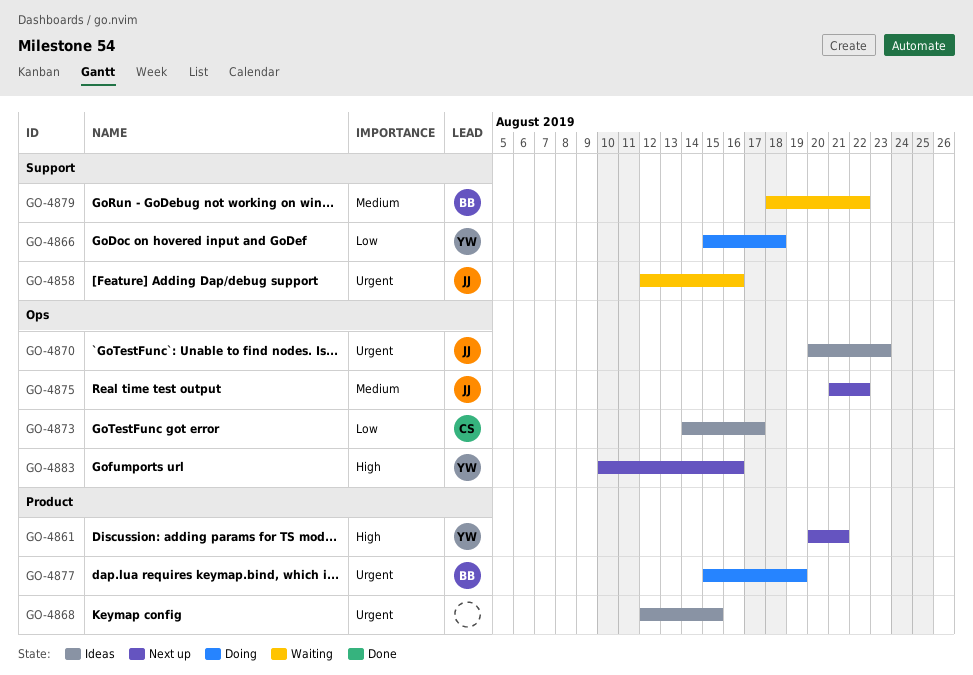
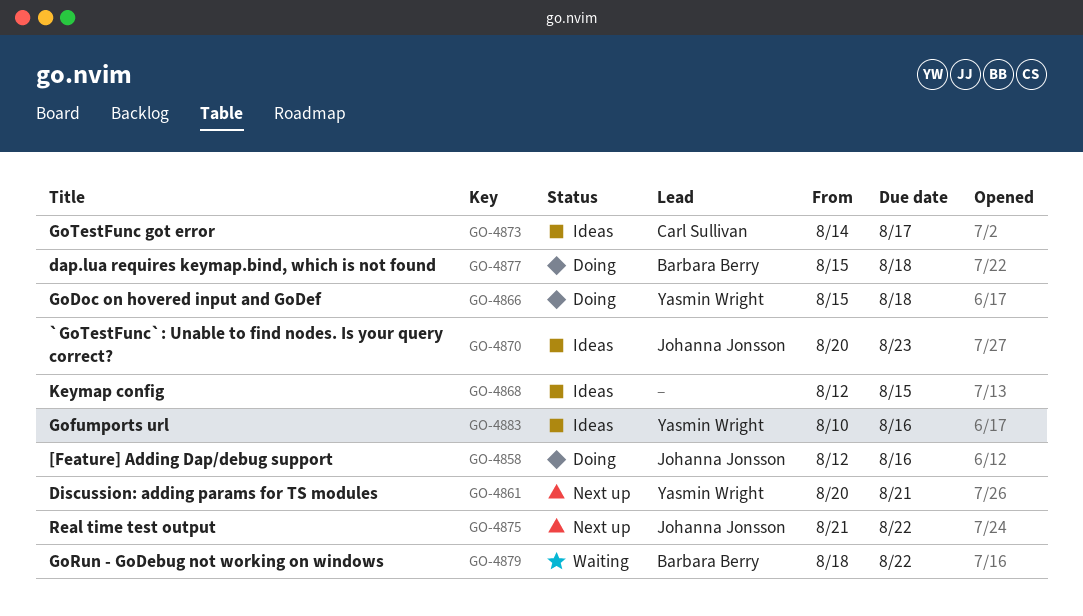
GO-4858, status: Waiting -> Doing
GO-4877, due: Aug 19 -> Aug 18
GO-4883, status: Next up -> Ideas

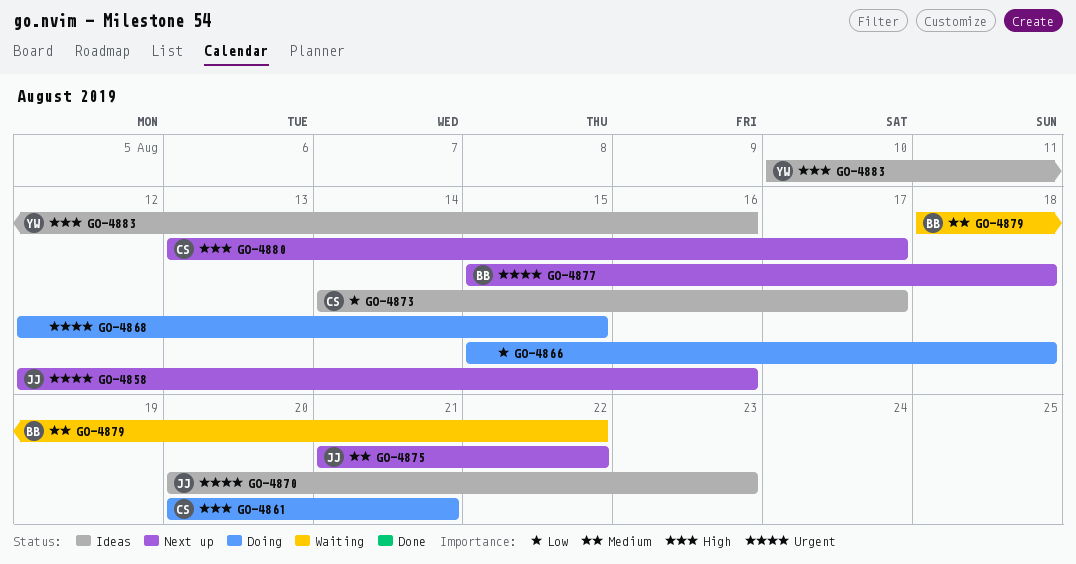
GO-4858, status: Doing -> Next up
GO-4861, status: Next up -> Doing
GO-4861, owner: Yasmin Wright -> Carl Sullivan
GO-4866, owner: Yasmin Wright -> none
GO-4868, status: Ideas -> Doing
GO-4877, status: Doing -> Next up
GO-4880: none -> present

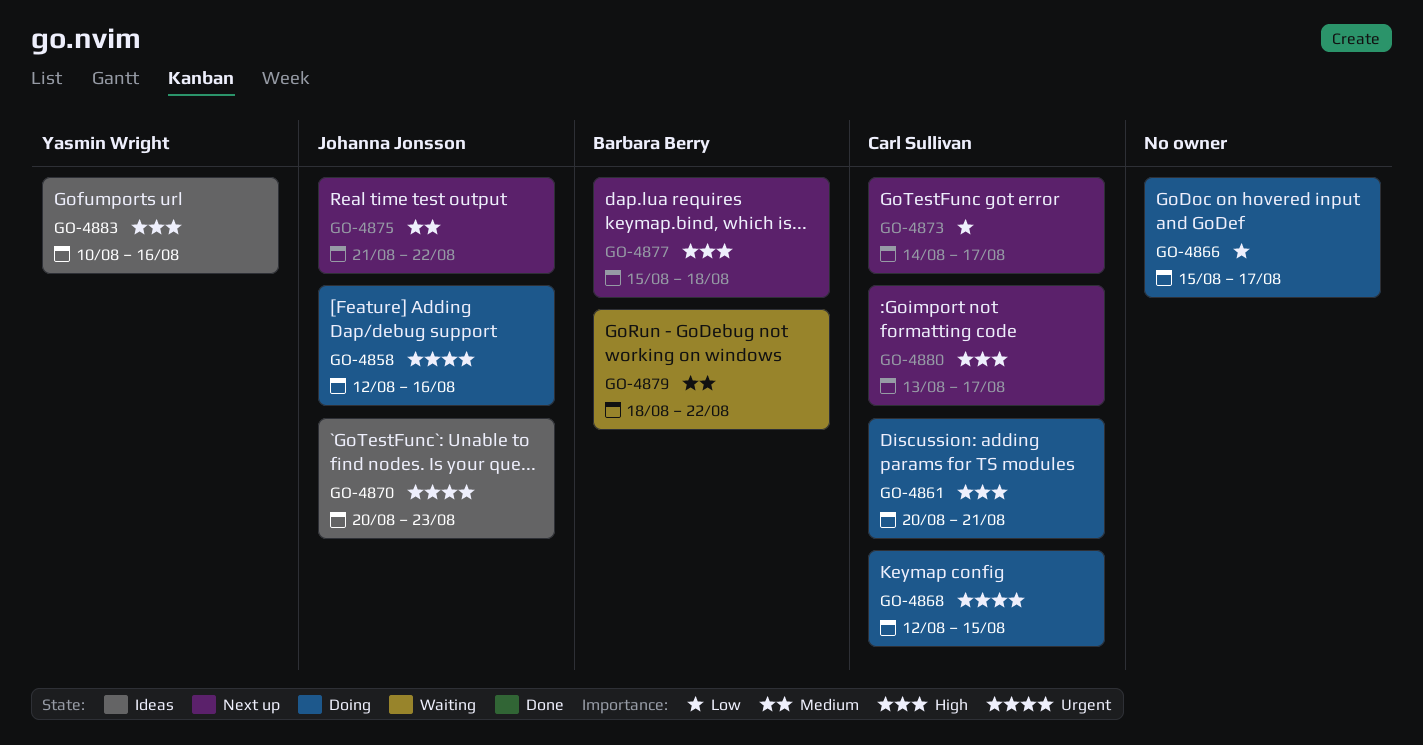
GO-4858, status: Next up -> Doing
GO-4866, due: Aug 18 -> Aug 17
GO-4868, owner: none -> Carl Sullivan
GO-4873, status: Ideas -> Next up
GO-4877, priority: Urgent -> High

